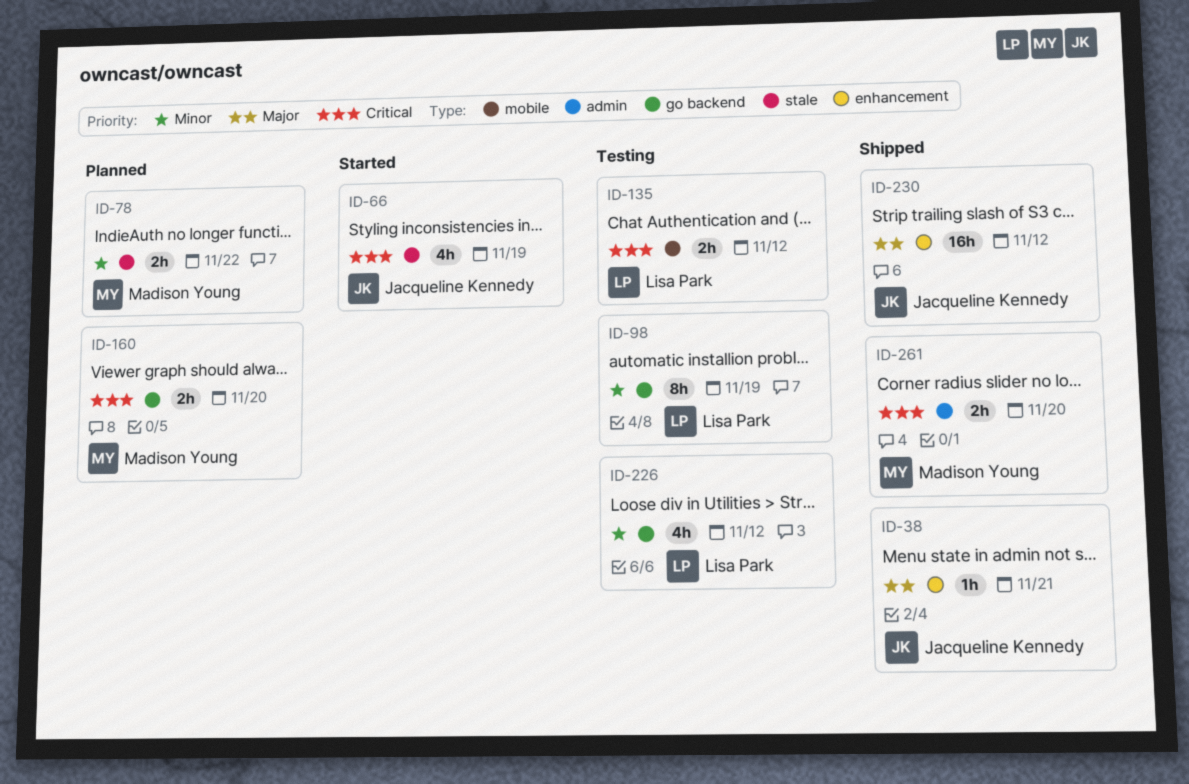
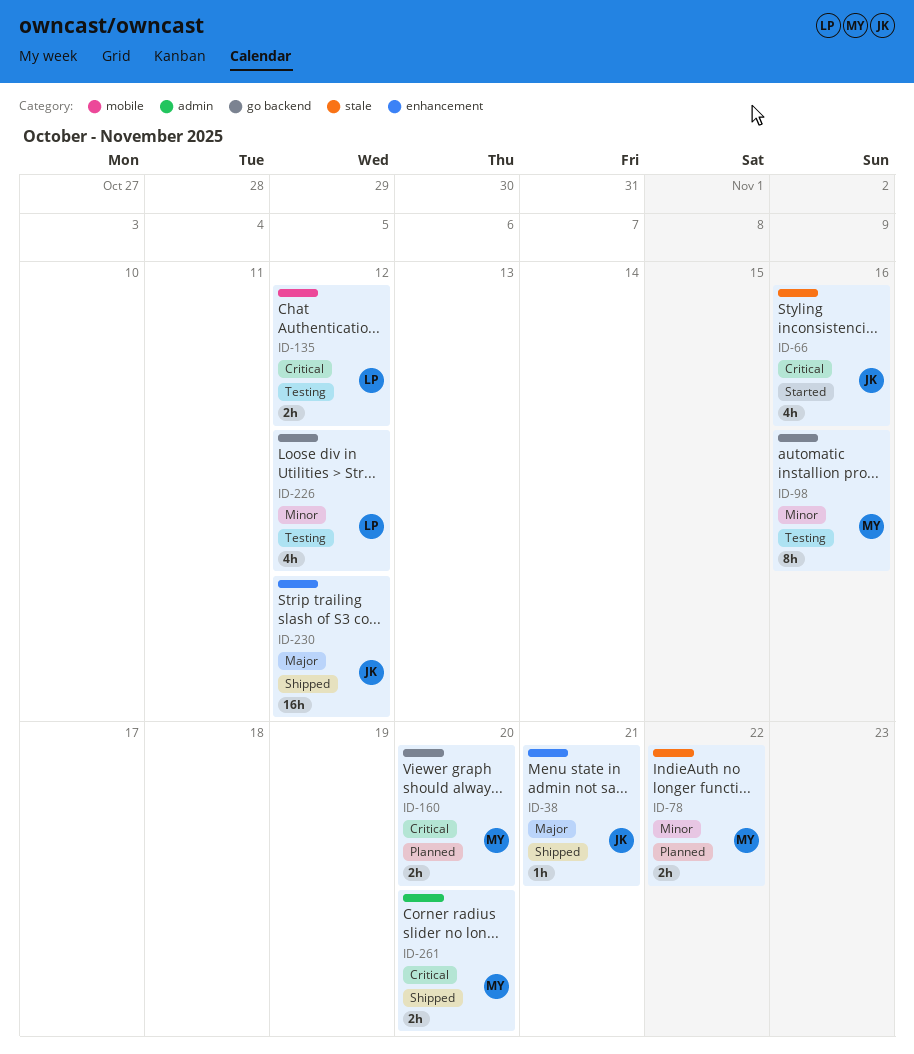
ID-66, due: Nov 19 -> Nov 16
ID-98, owner: Lisa Park -> Madison Young
ID-98, due: Nov 19 -> Nov 16

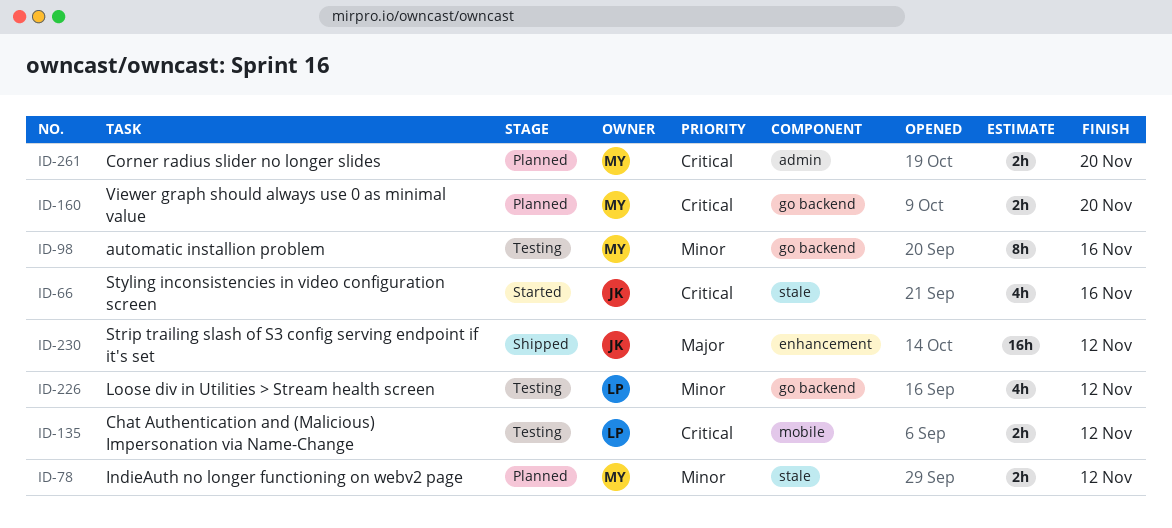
ID-38: present -> none
ID-78, due: Nov 22 -> Nov 12
ID-261, status: Shipped -> Planned

